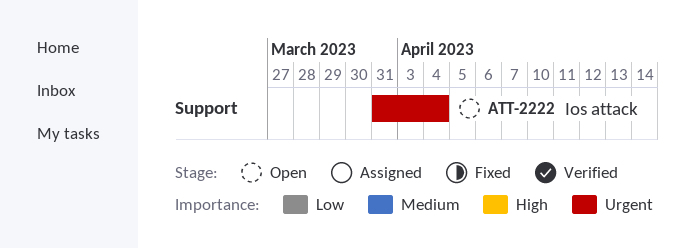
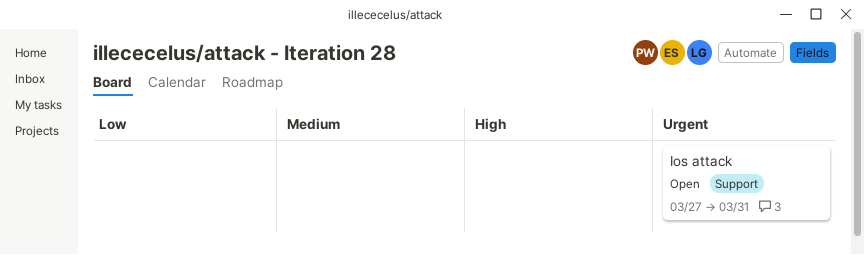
Ios attack, start: Mar 31 -> Mar 27
Ios attack, due: Apr 4 -> Mar 31

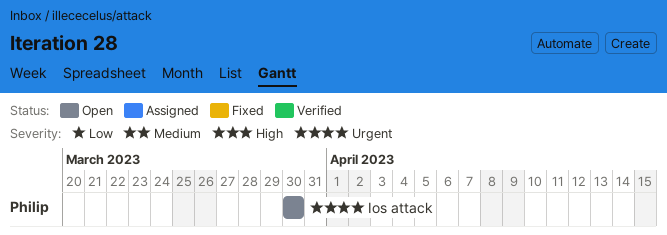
Ios attack, start: Mar 27 -> Mar 30
Ios attack, due: Mar 31 -> Mar 30

